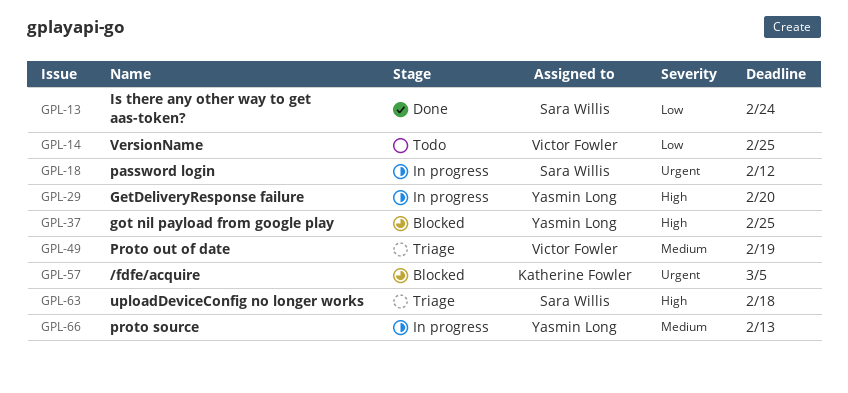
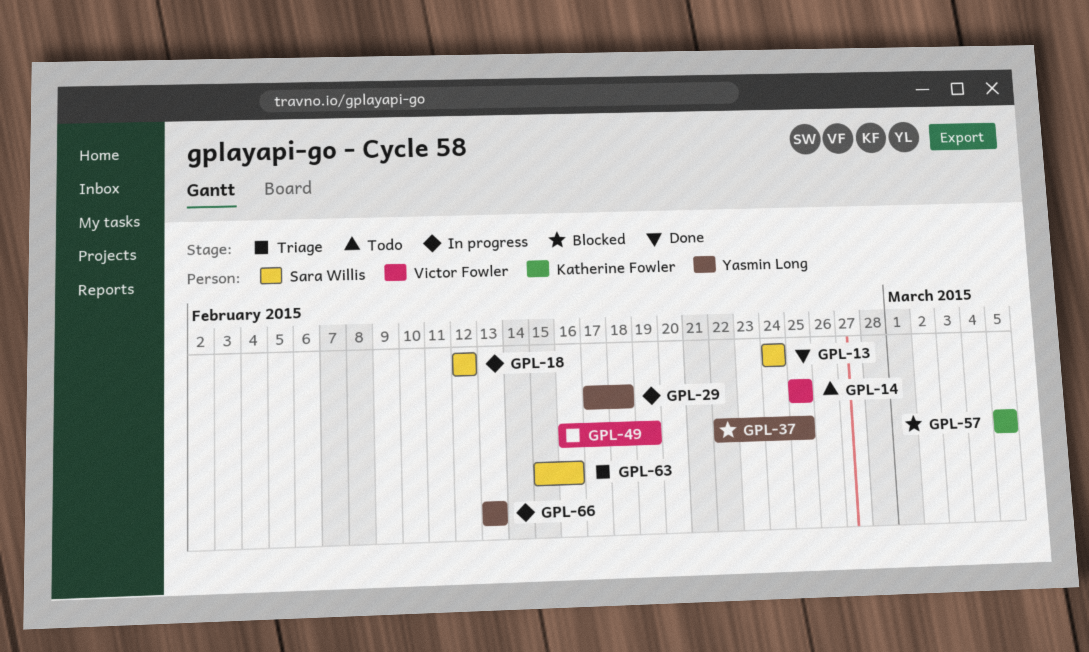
GPL-29, due: Feb 20 -> Feb 18
GPL-63, due: Feb 18 -> Feb 16

